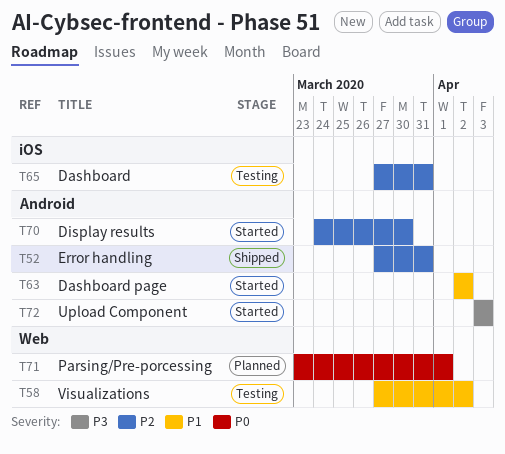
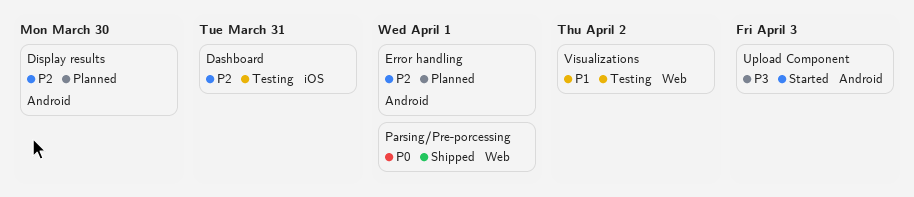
Dashboard page: present -> none
Display results, status: Started -> Planned
Error handling, status: Shipped -> Planned
Error handling, due: Mar 31 -> Apr 1
Parsing/Pre-porcessing, status: Planned -> Shipped

